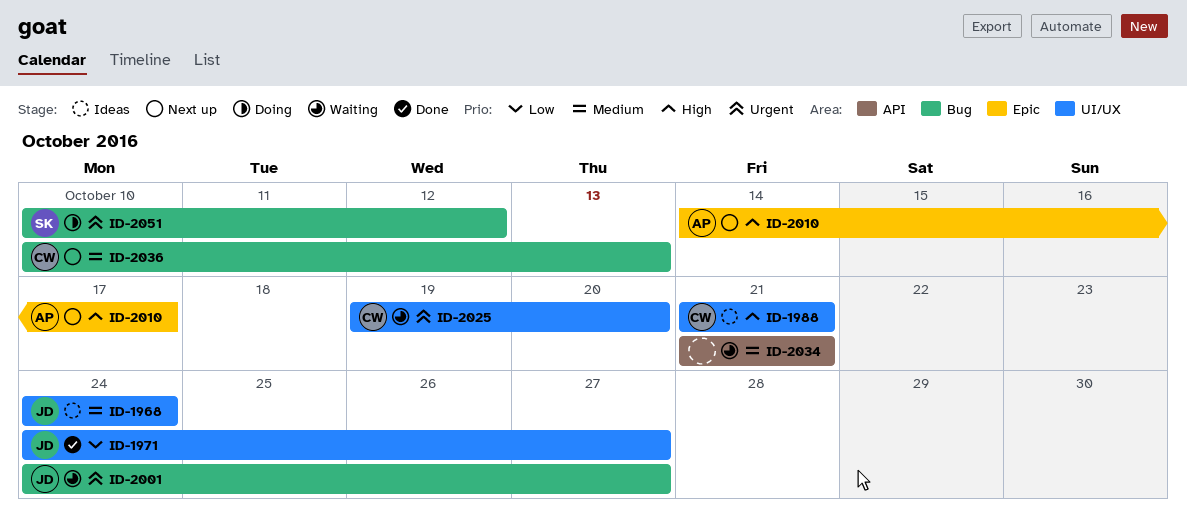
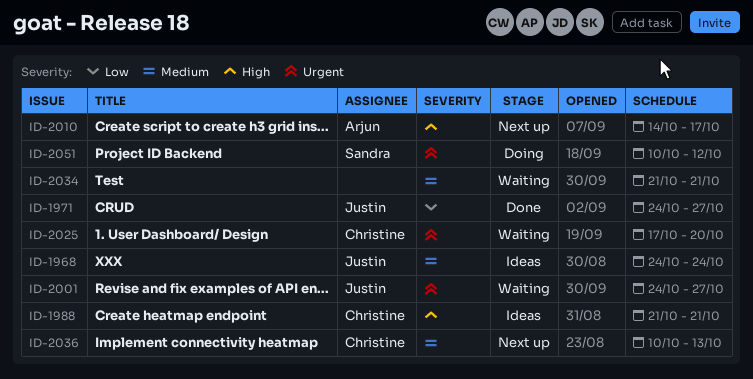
ID-2025, start: Oct 19 -> Oct 17

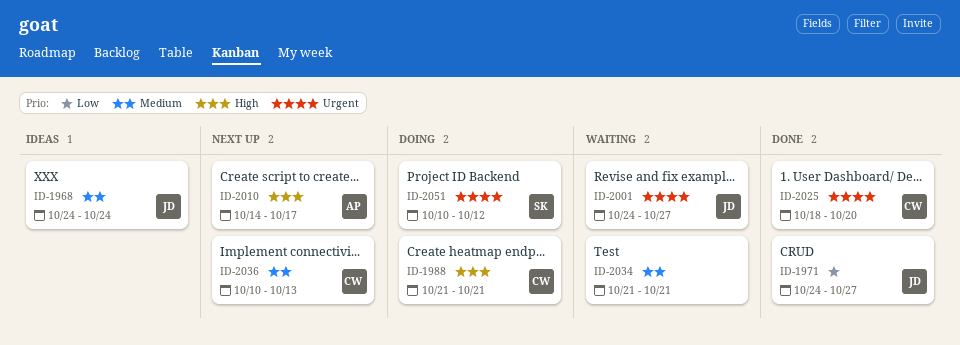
ID-1988, status: Ideas -> Doing
ID-2025, status: Waiting -> Done
ID-2025, start: Oct 17 -> Oct 18

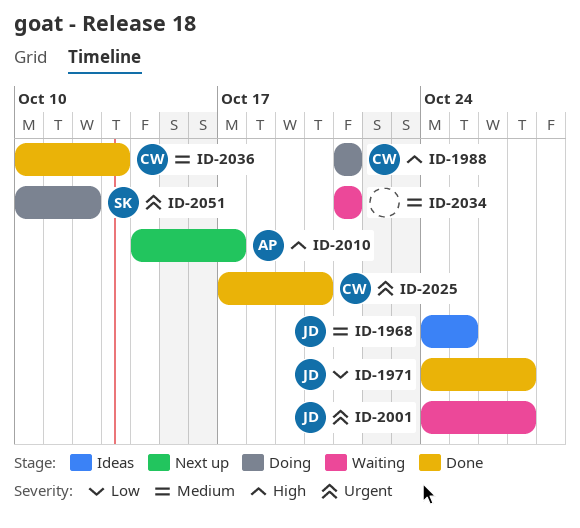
ID-1968, due: Oct 24 -> Oct 25
ID-2025, start: Oct 18 -> Oct 17
ID-2036, status: Next up -> Done

